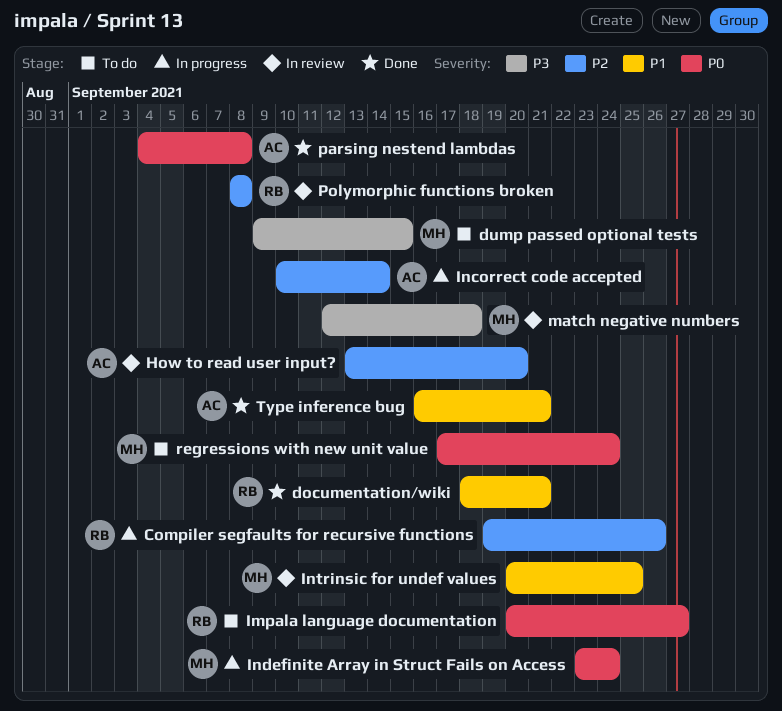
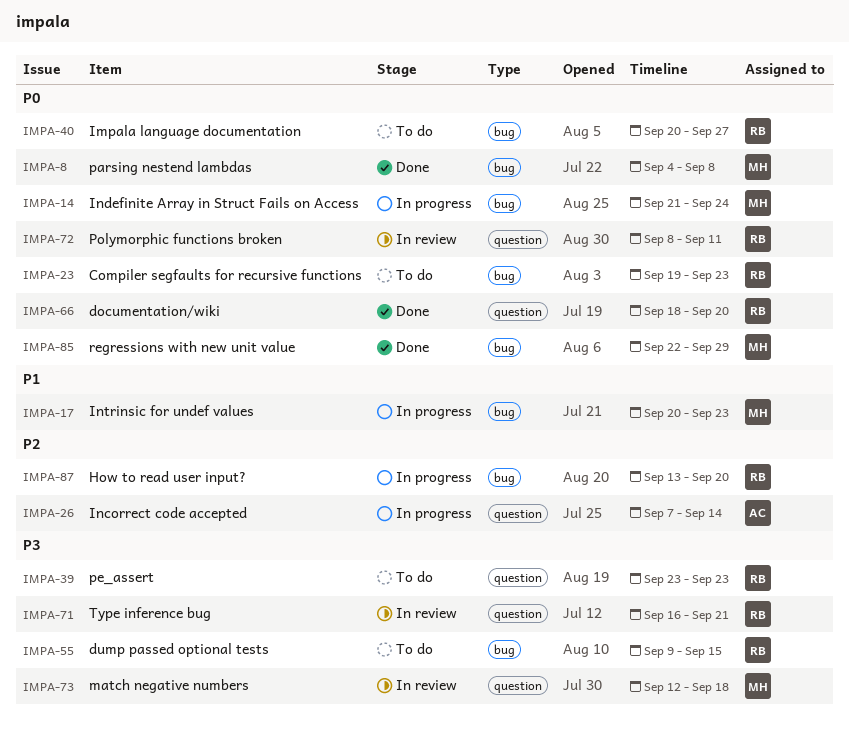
Compiler segfaults for recursive functions, status: In progress -> To do
Compiler segfaults for recursive functions, priority: P2 -> P0
Compiler segfaults for recursive functions, due: Sep 26 -> Sep 23
documentation/wiki, priority: P1 -> P0
documentation/wiki, due: Sep 21 -> Sep 20
dump passed optional tests, owner: MH -> RB
How to read user input?, status: In review -> In progress
How to read user input?, owner: AC -> RB
Incorrect code accepted, start: Sep 10 -> Sep 7
Indefinite Array in Struct Fails on Access, start: Sep 23 -> Sep 21
Intrinsic for undef values, status: In review -> In progress
Intrinsic for undef values, due: Sep 25 -> Sep 23
parsing nestend lambdas, owner: AC -> MH
pe_assert: none -> present
Polymorphic functions broken, priority: P2 -> P0
Polymorphic functions broken, due: Sep 8 -> Sep 11
regressions with new unit value, status: To do -> Done
regressions with new unit value, start: Sep 17 -> Sep 22
regressions with new unit value, due: Sep 24 -> Sep 29
Type inference bug, status: Done -> In review
Type inference bug, owner: AC -> RB
Type inference bug, priority: P1 -> P3

